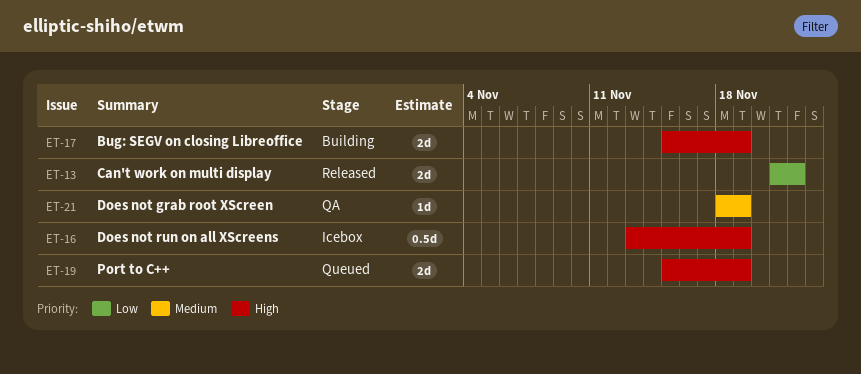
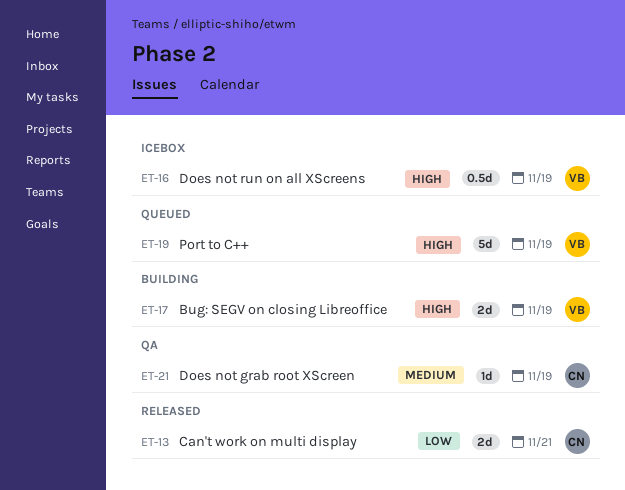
ET-13, due: Nov 22 -> Nov 21
ET-19, estimate: 2d -> 5d

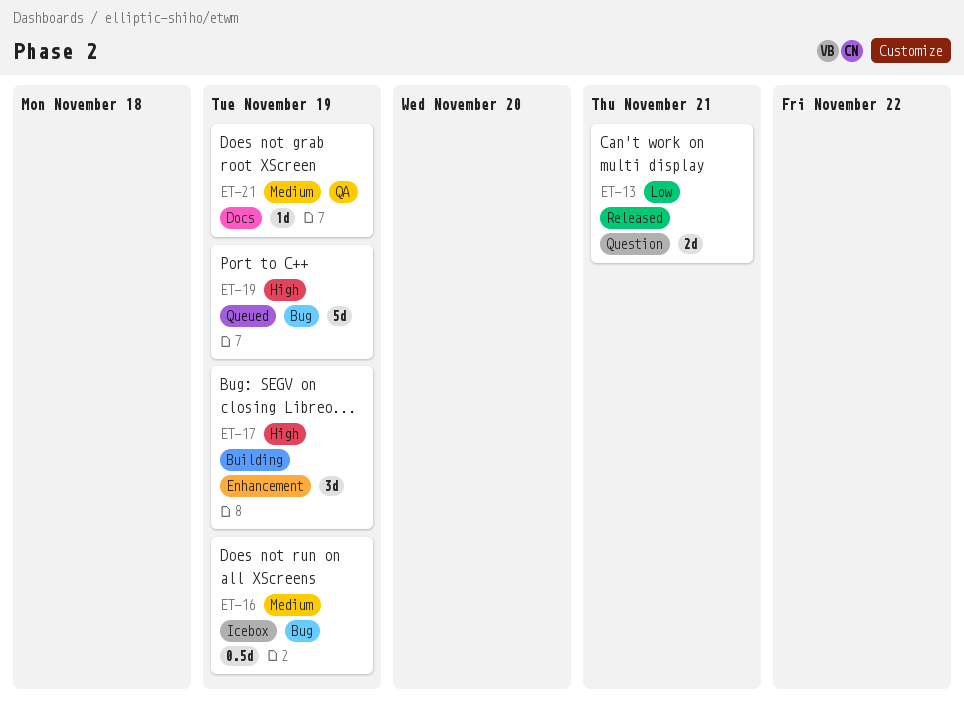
ET-16, priority: High -> Medium
ET-17, estimate: 2d -> 3d

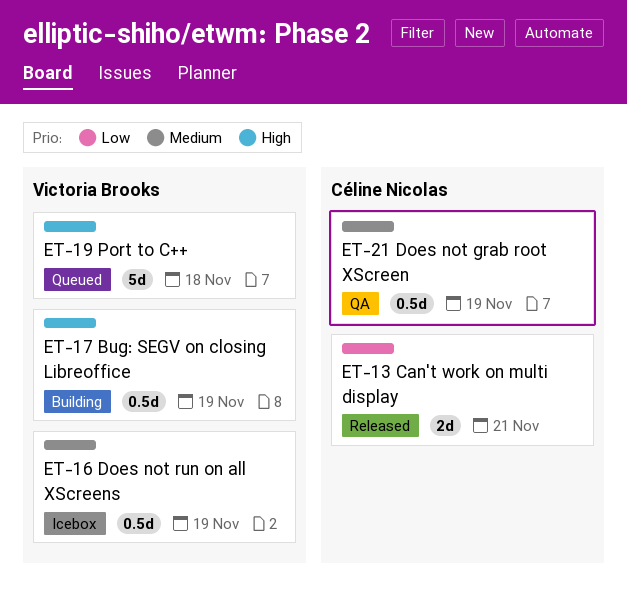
ET-17, estimate: 3d -> 0.5d
ET-19, due: Nov 19 -> Nov 18
ET-21, estimate: 1d -> 0.5d

